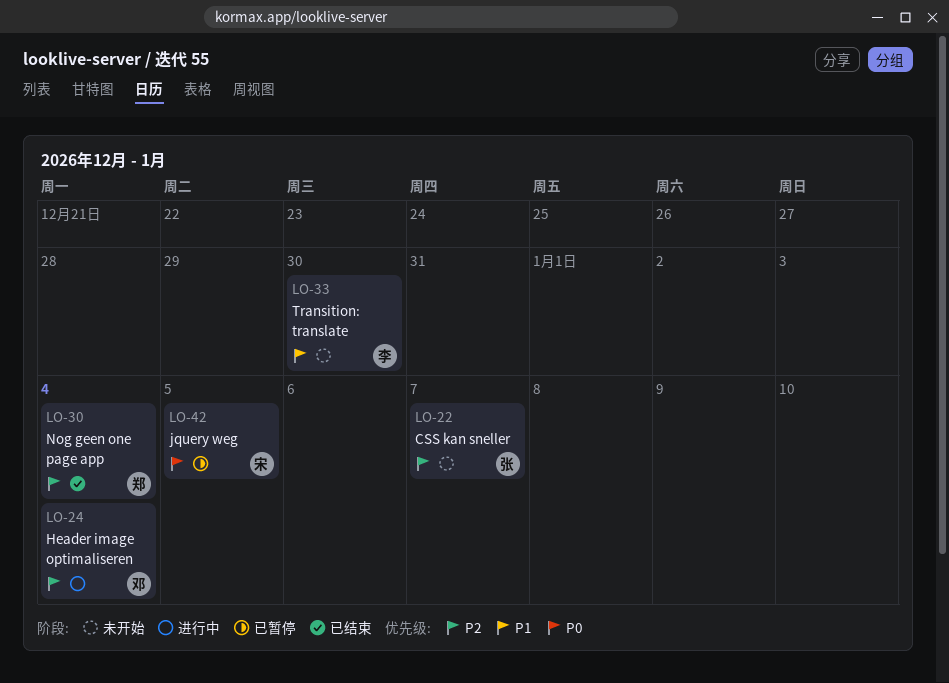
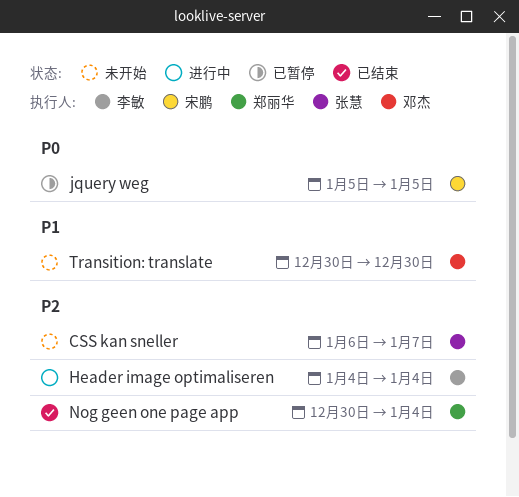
Header image optimaliseren, owner: 邓杰 -> 李敏
Transition: translate, owner: 李敏 -> 邓杰

